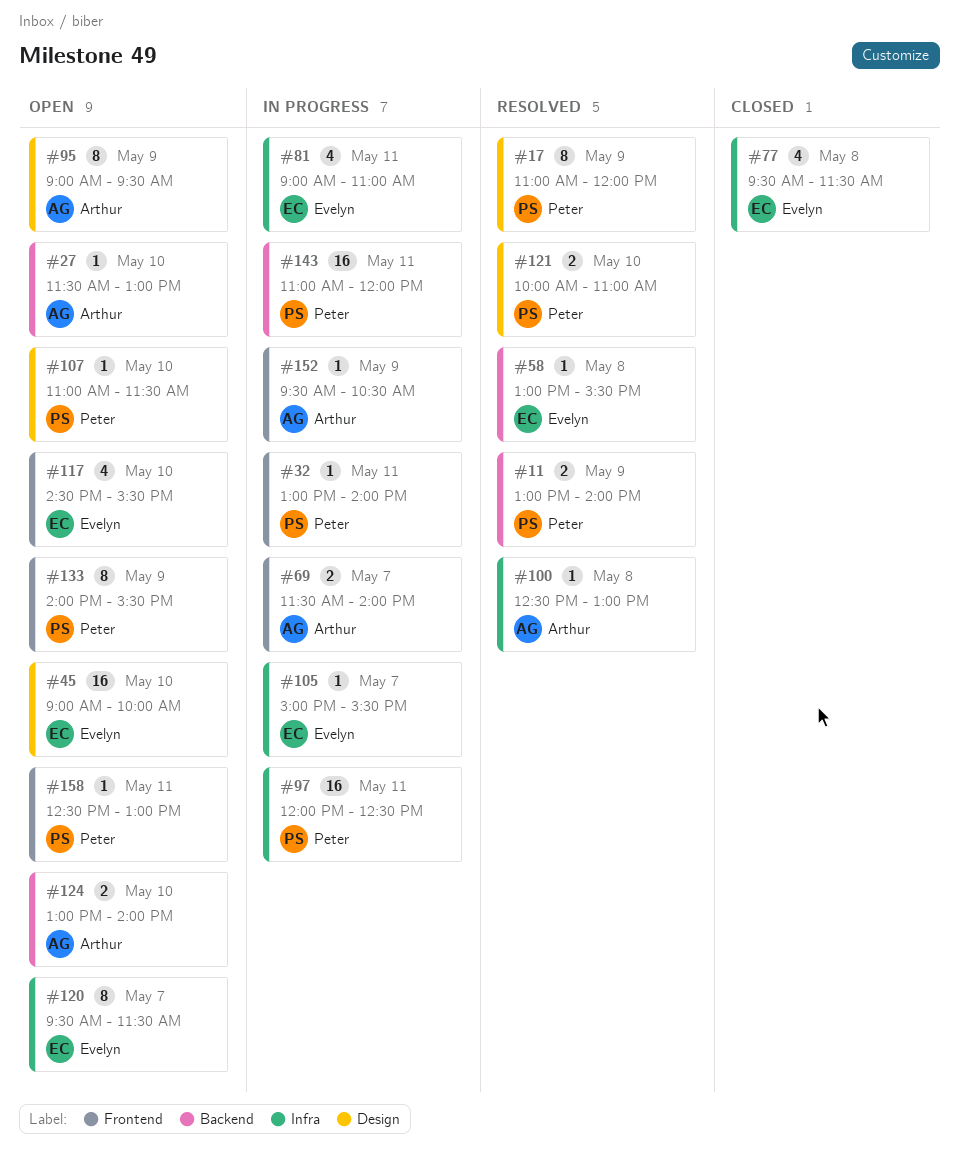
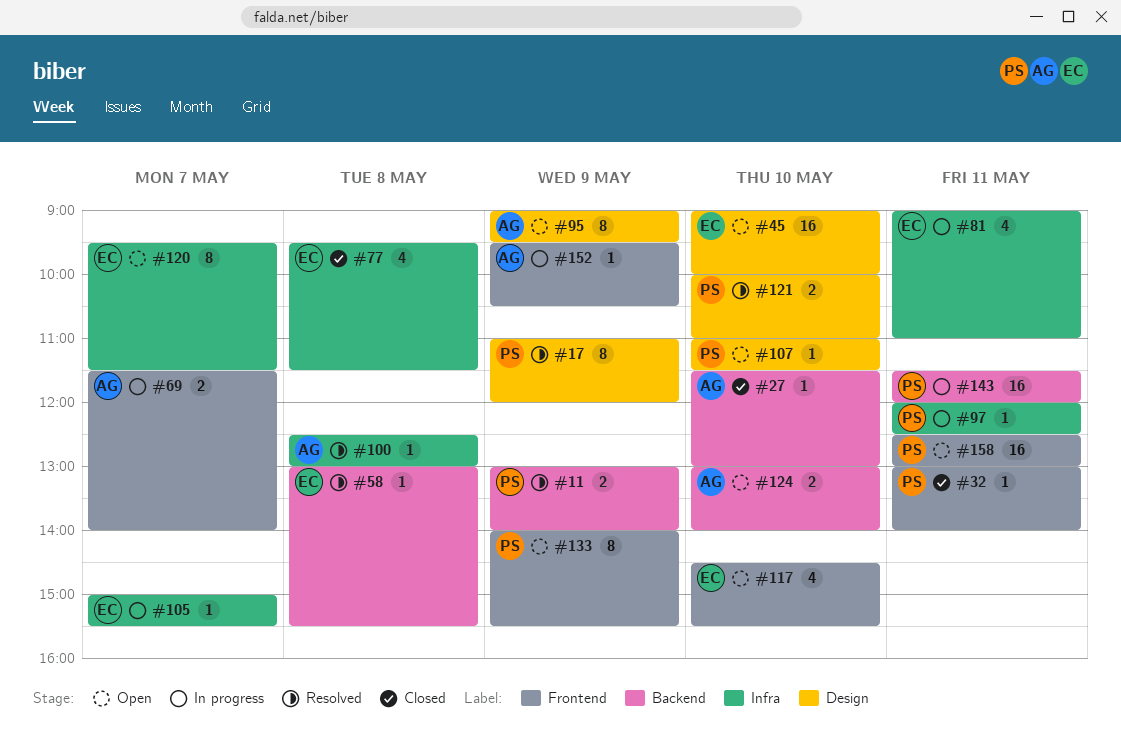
#27, status: Open -> Closed
#32, status: In progress -> Closed
#97, estimate: 16 -> 1
#143, begins: 11:00 -> 11:30
#158, estimate: 1 -> 16

